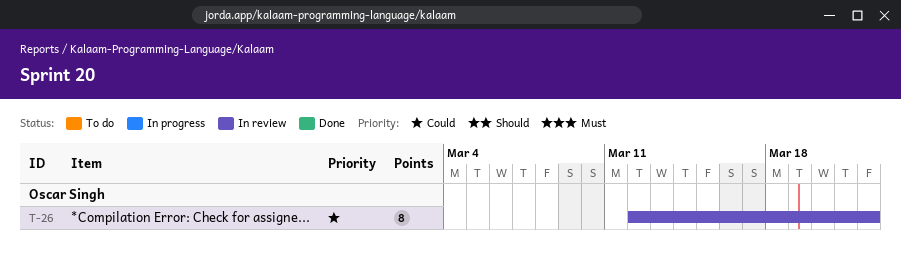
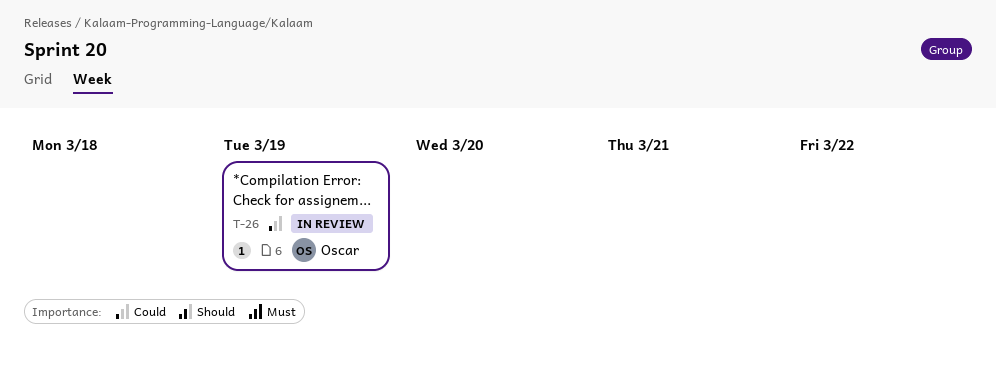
T-26, estimate: 8 -> 1
T-26, due: Mar 22 -> Mar 19

